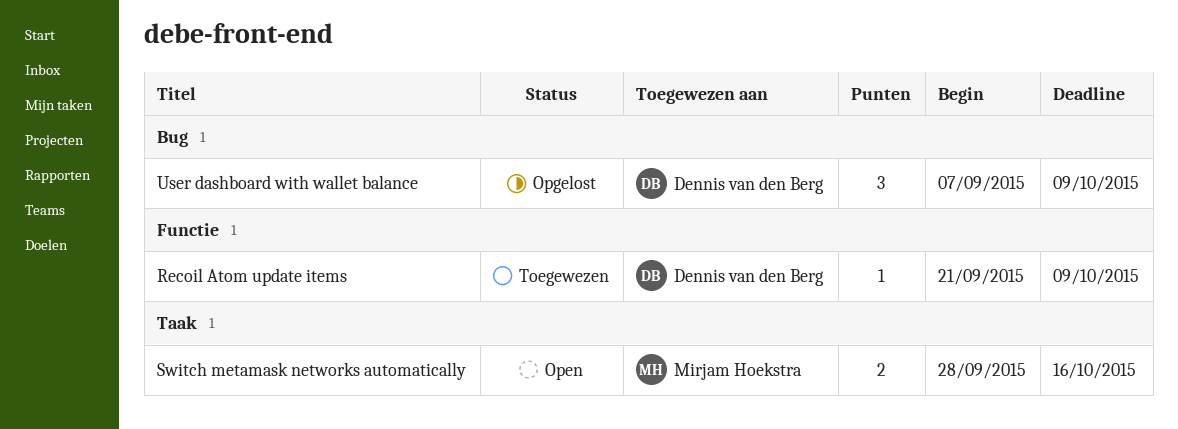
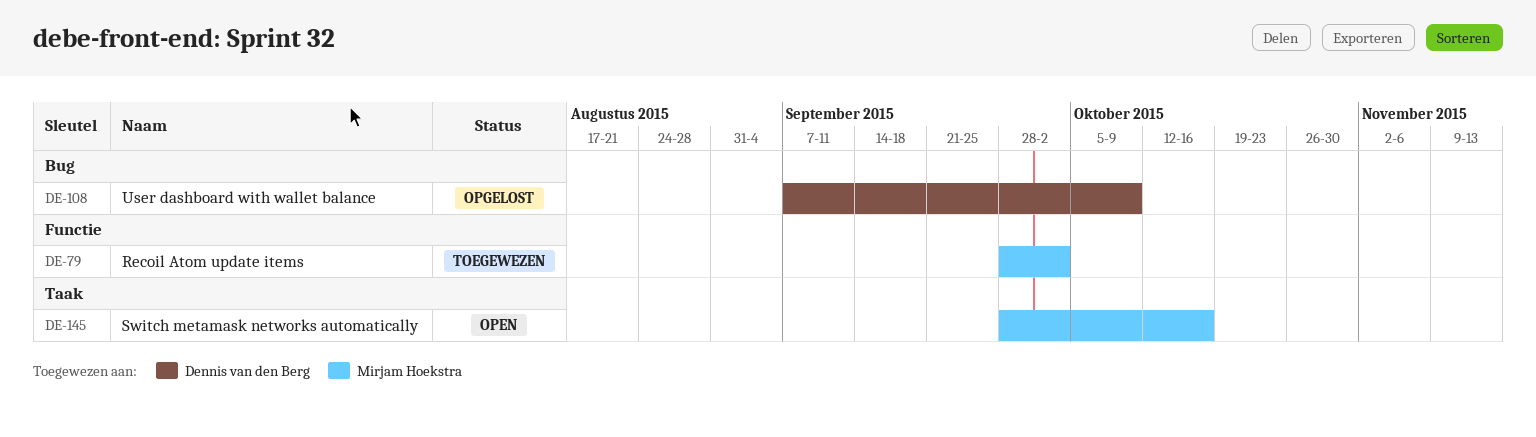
Recoil Atom update items, owner: Dennis van den Berg -> Mirjam Hoekstra
Recoil Atom update items, start: Sep 21 -> Sep 28
Recoil Atom update items, due: Oct 9 -> Oct 2

